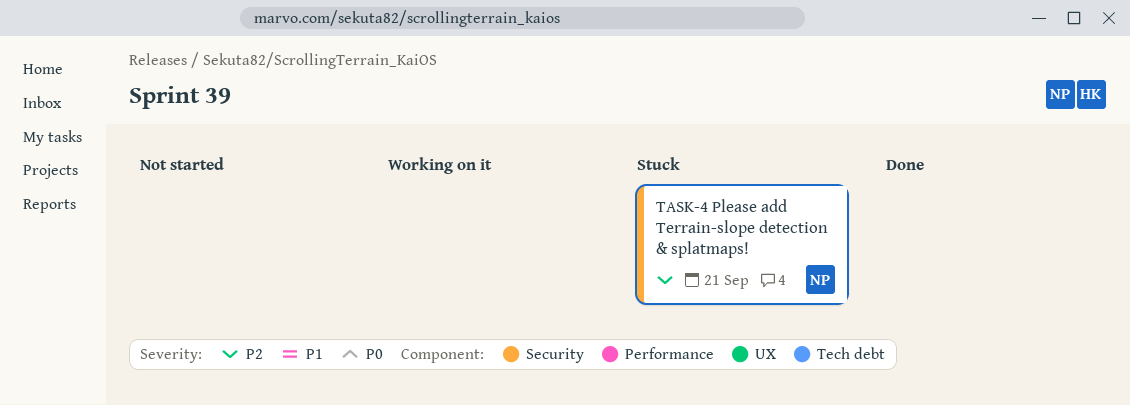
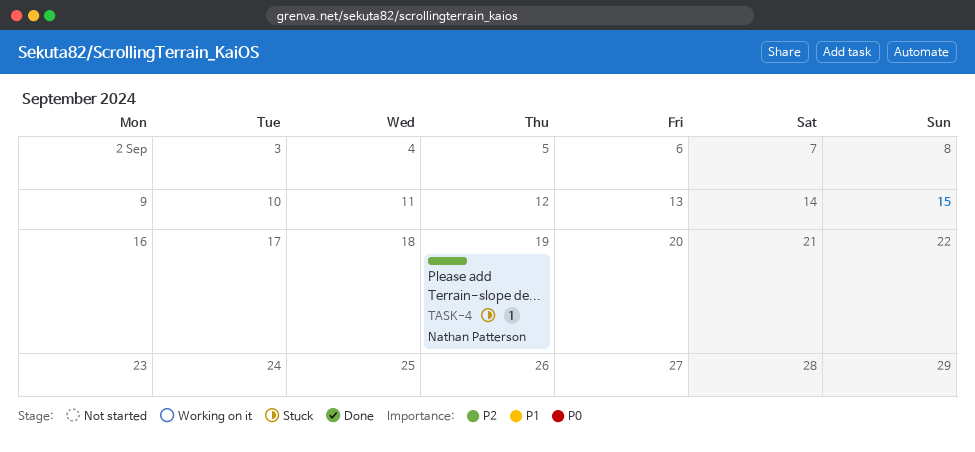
TASK-4, due: Sep 21 -> Sep 19

